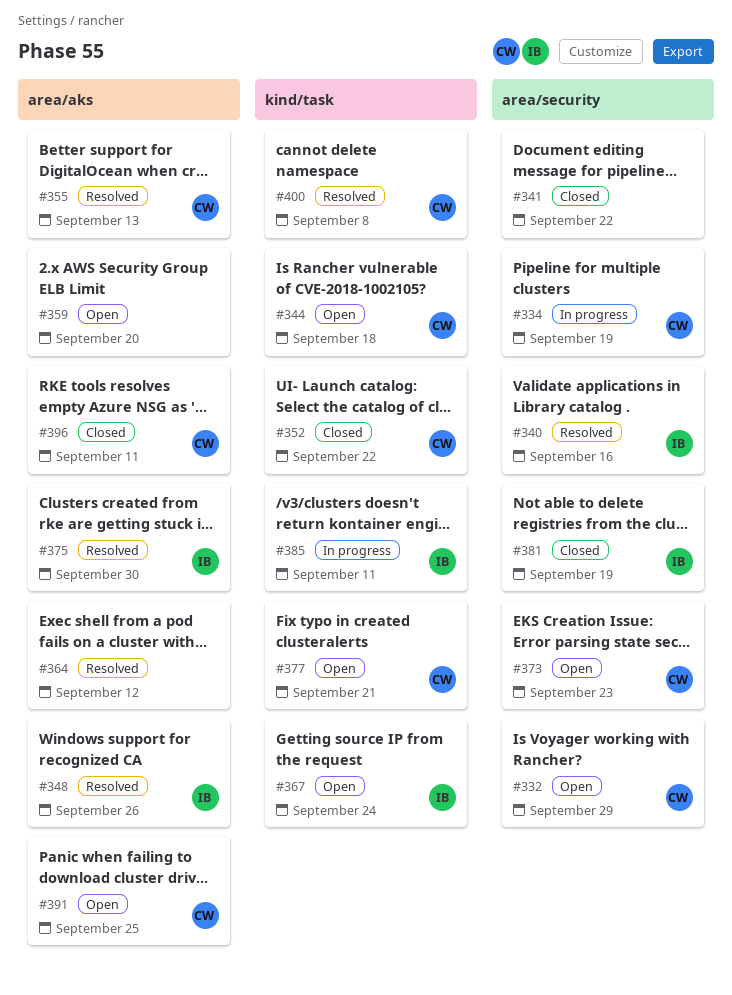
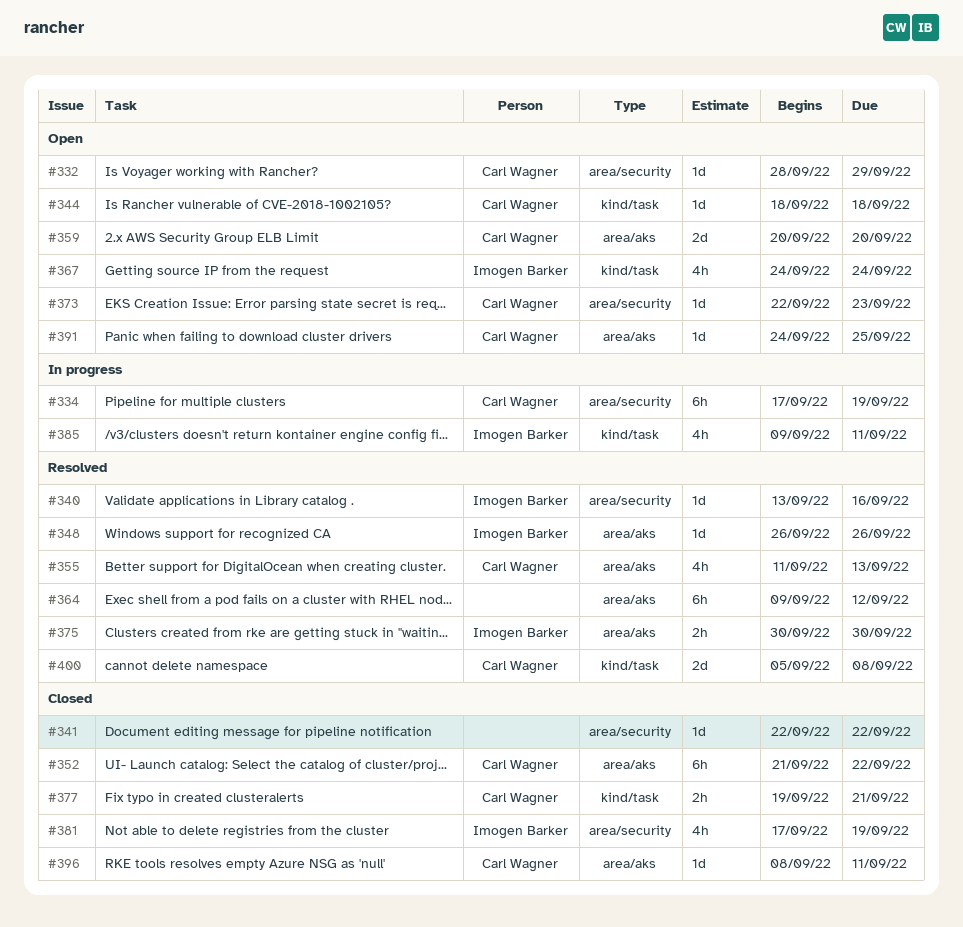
#352, label: kind/task -> area/aks
#359, owner: none -> Carl Wagner
#377, status: Open -> Closed

